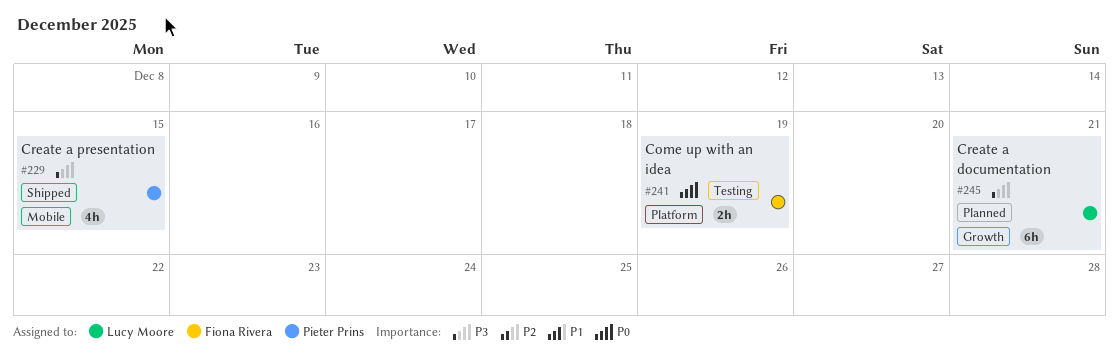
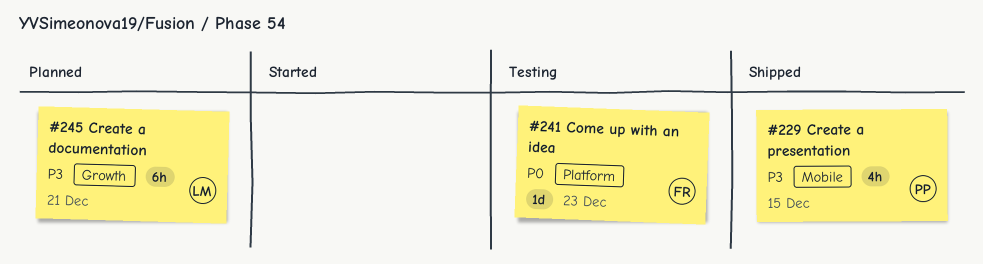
#241, estimate: 2h -> 1d
#241, due: Dec 19 -> Dec 23

